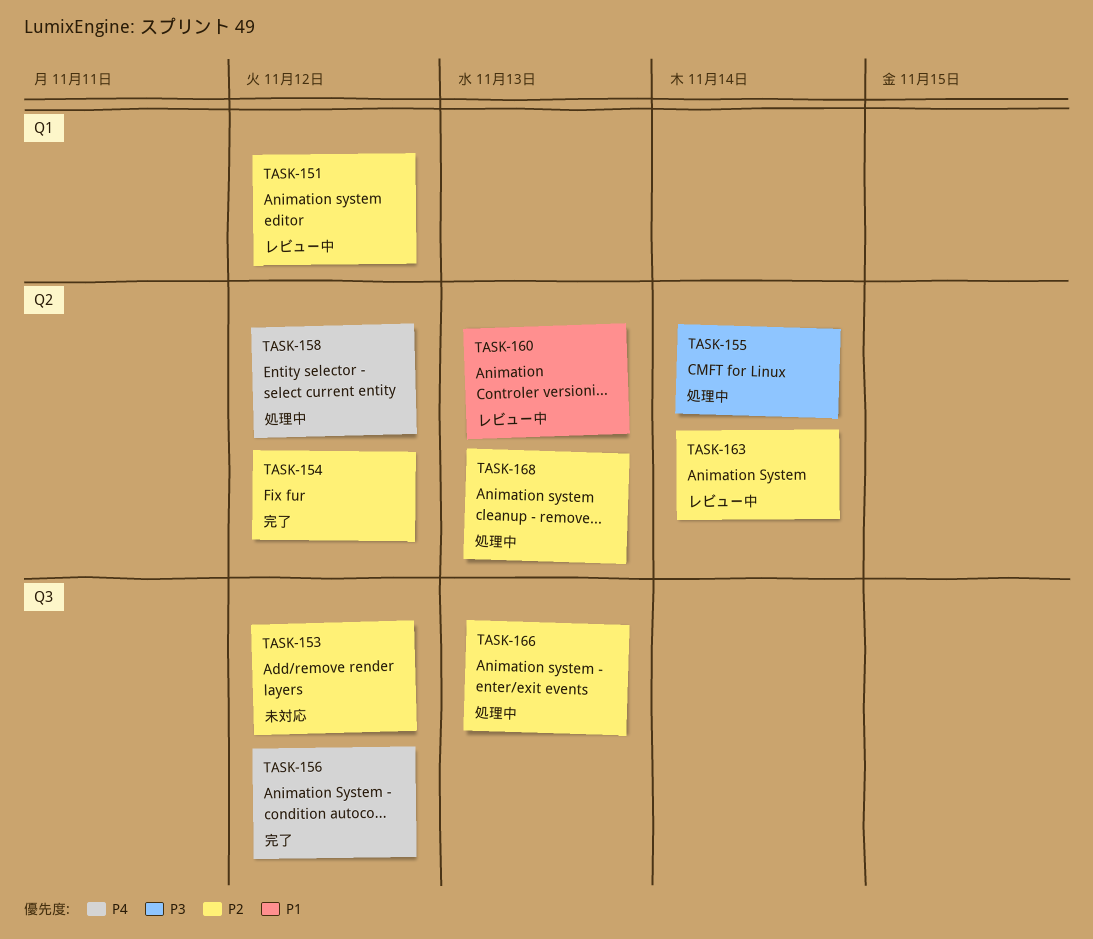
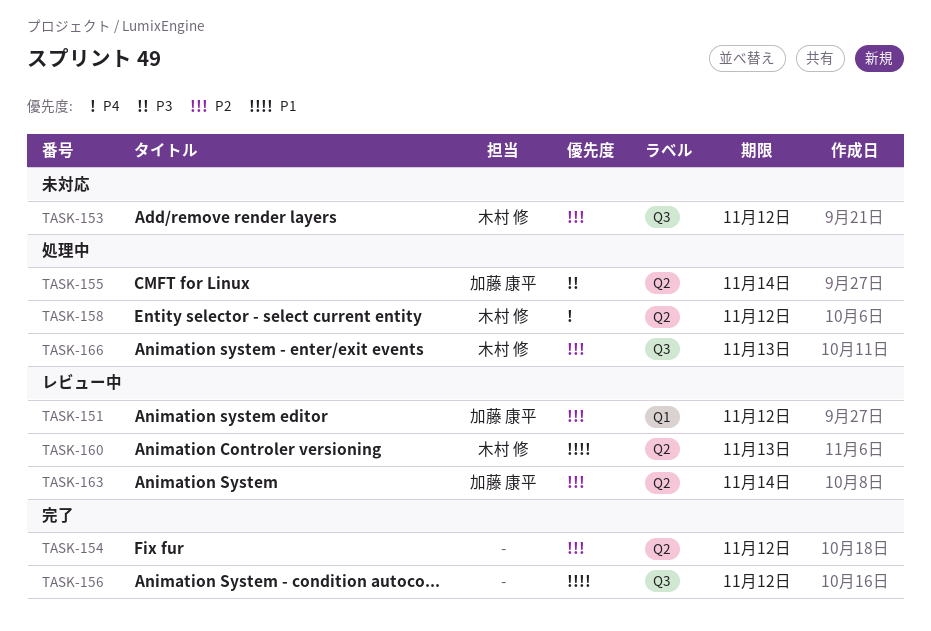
TASK-156, priority: P4 -> P1
TASK-168: present -> none

